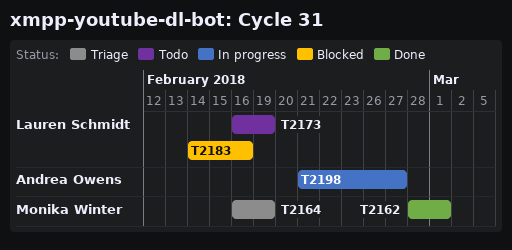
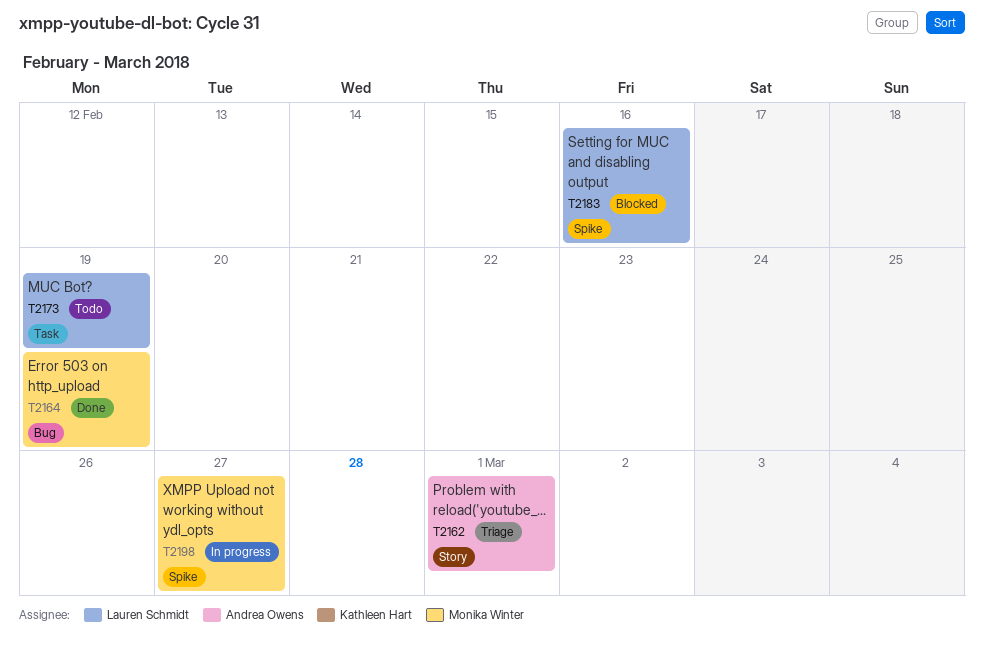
T2162, status: Done -> Triage
T2162, owner: Monika Winter -> Andrea Owens
T2164, status: Triage -> Done
T2198, owner: Andrea Owens -> Monika Winter

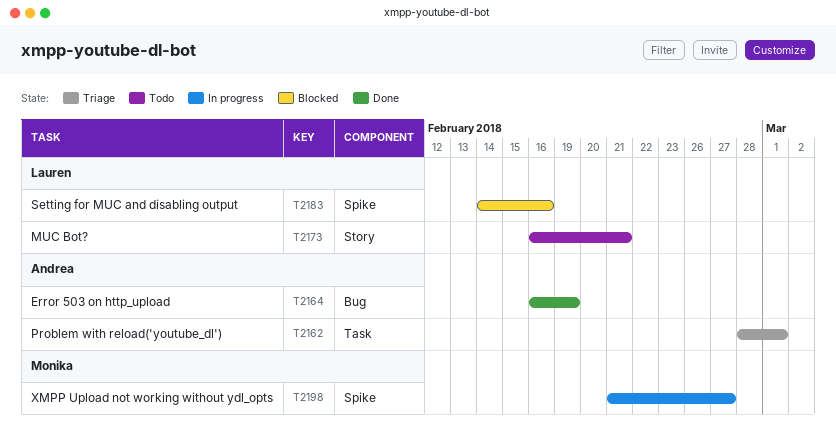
T2162, label: Story -> Task
T2164, owner: Monika Winter -> Andrea Owens
T2173, label: Task -> Story
T2173, due: Feb 19 -> Feb 21

